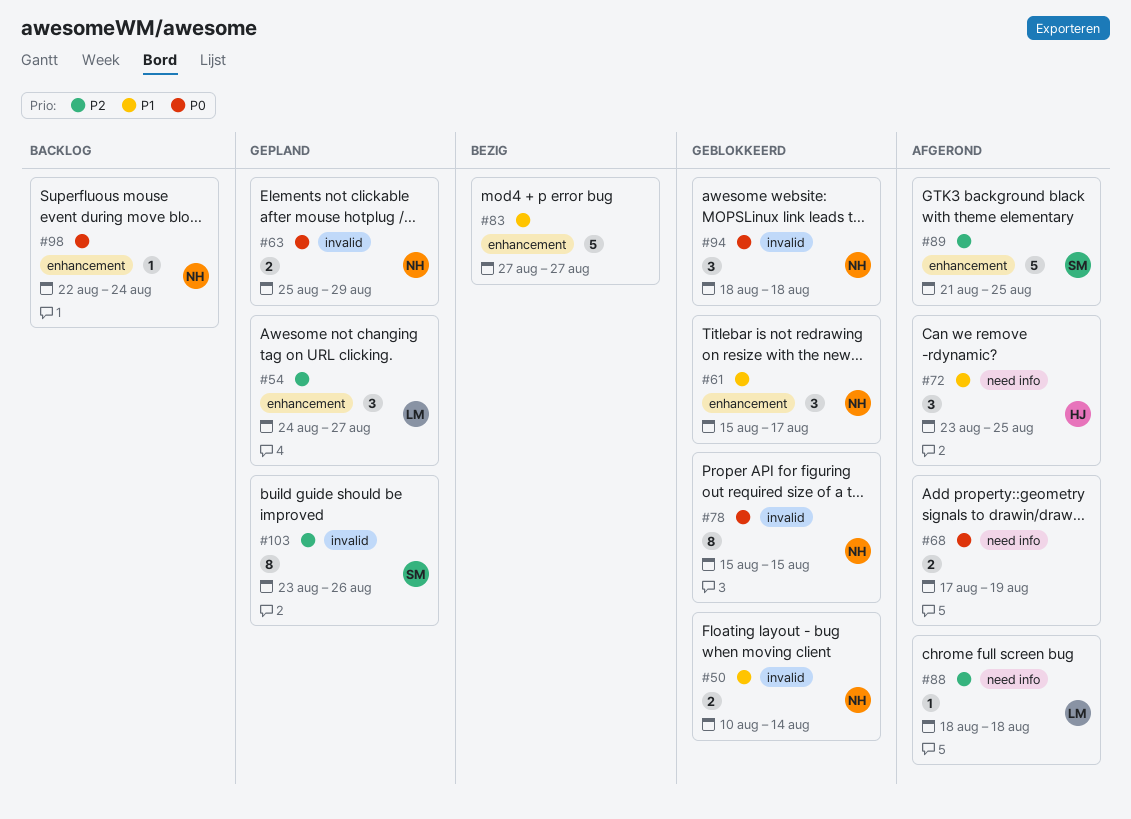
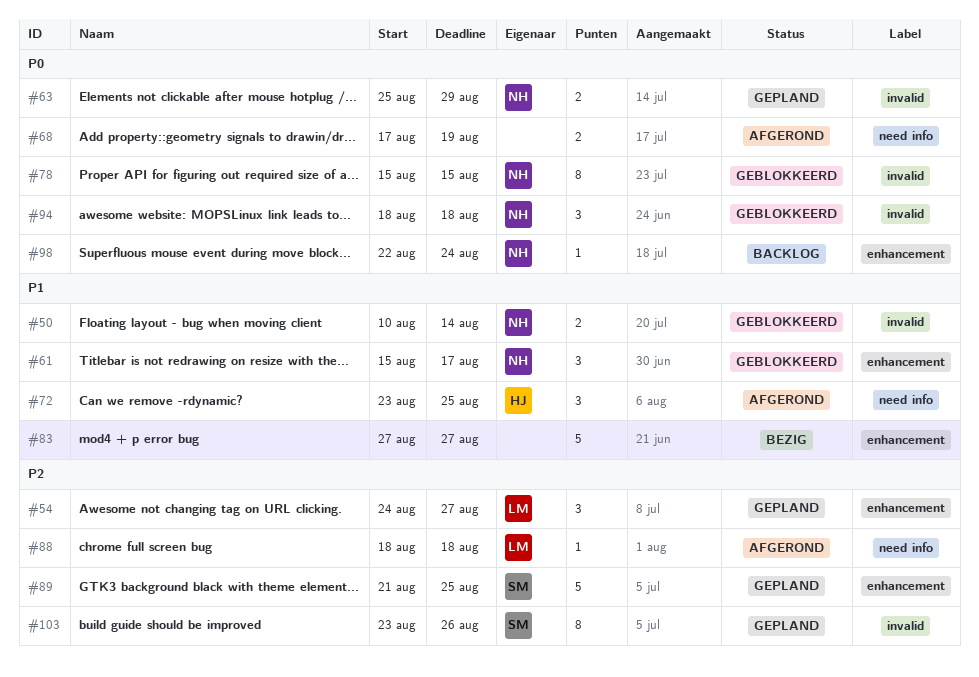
#89, status: Afgerond -> Gepland

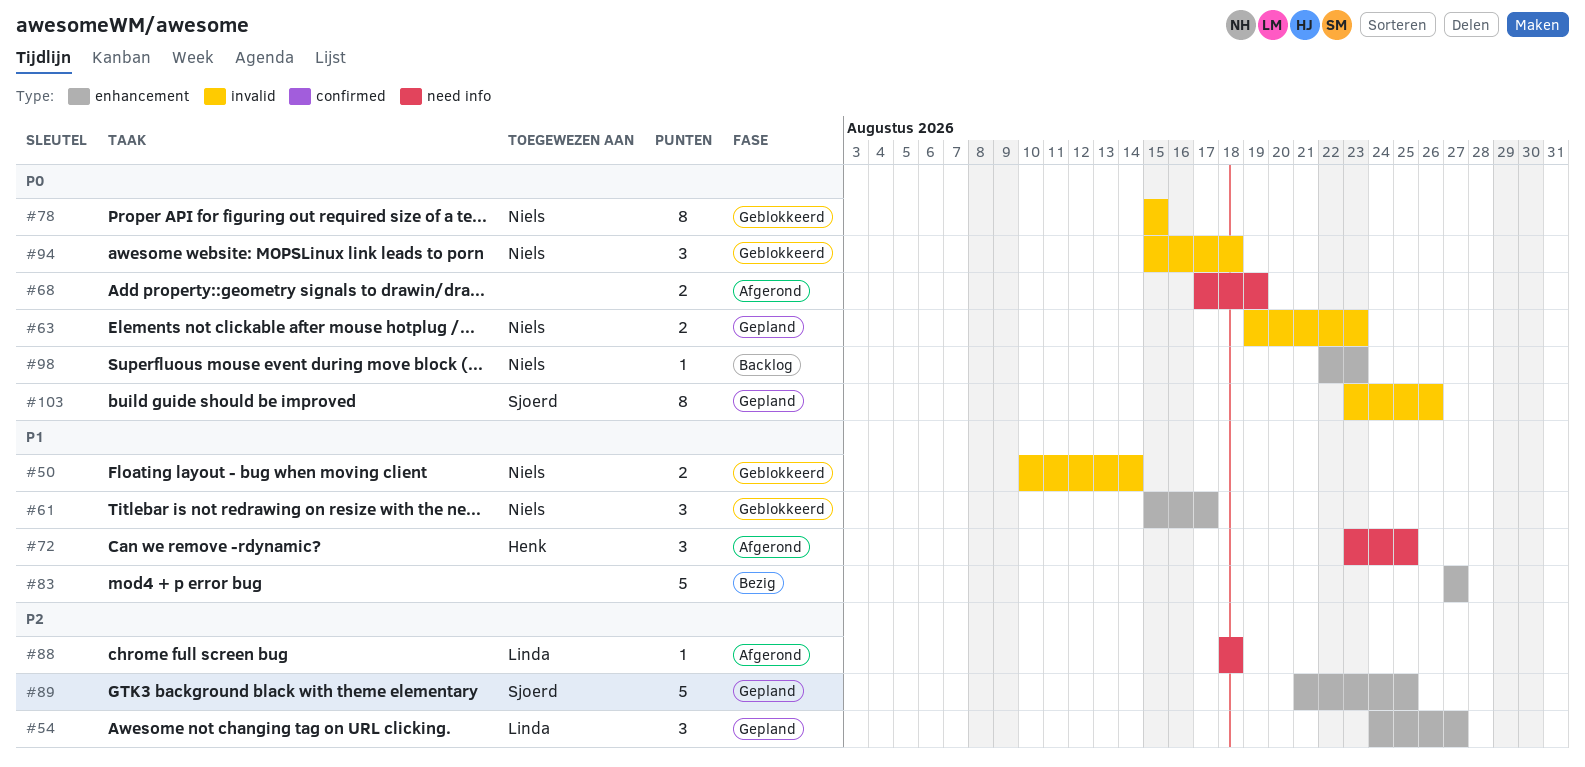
#63, start: Aug 25 -> Aug 19
#63, due: Aug 29 -> Aug 23
#94, start: Aug 18 -> Aug 15
#98, due: Aug 24 -> Aug 23
#103, priority: P2 -> P0

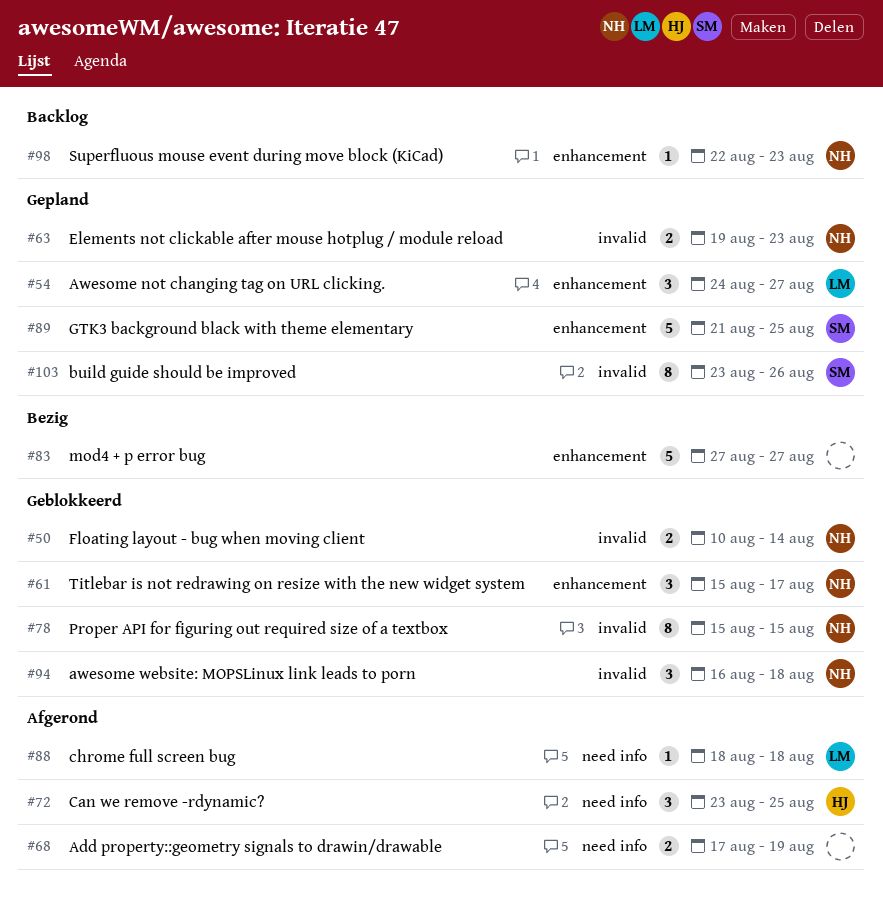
#94, start: Aug 15 -> Aug 16

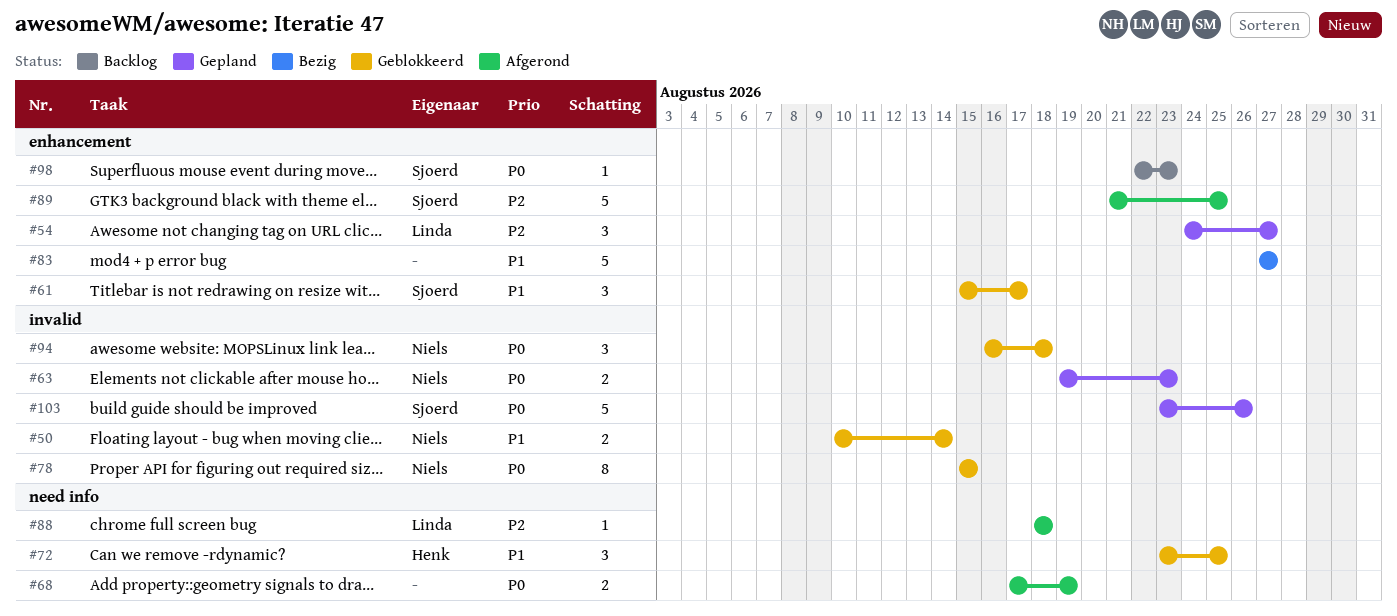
#61, owner: Niels -> Sjoerd
#72, status: Afgerond -> Geblokkeerd
#89, status: Gepland -> Afgerond
#98, owner: Niels -> Sjoerd
#103, estimate: 8 -> 5

